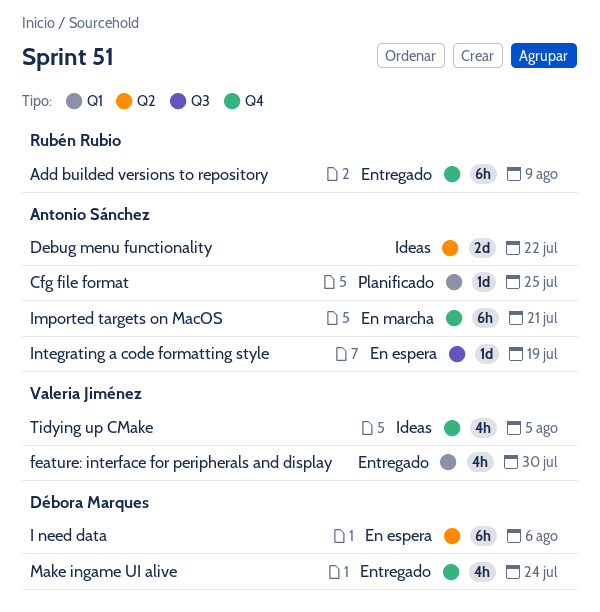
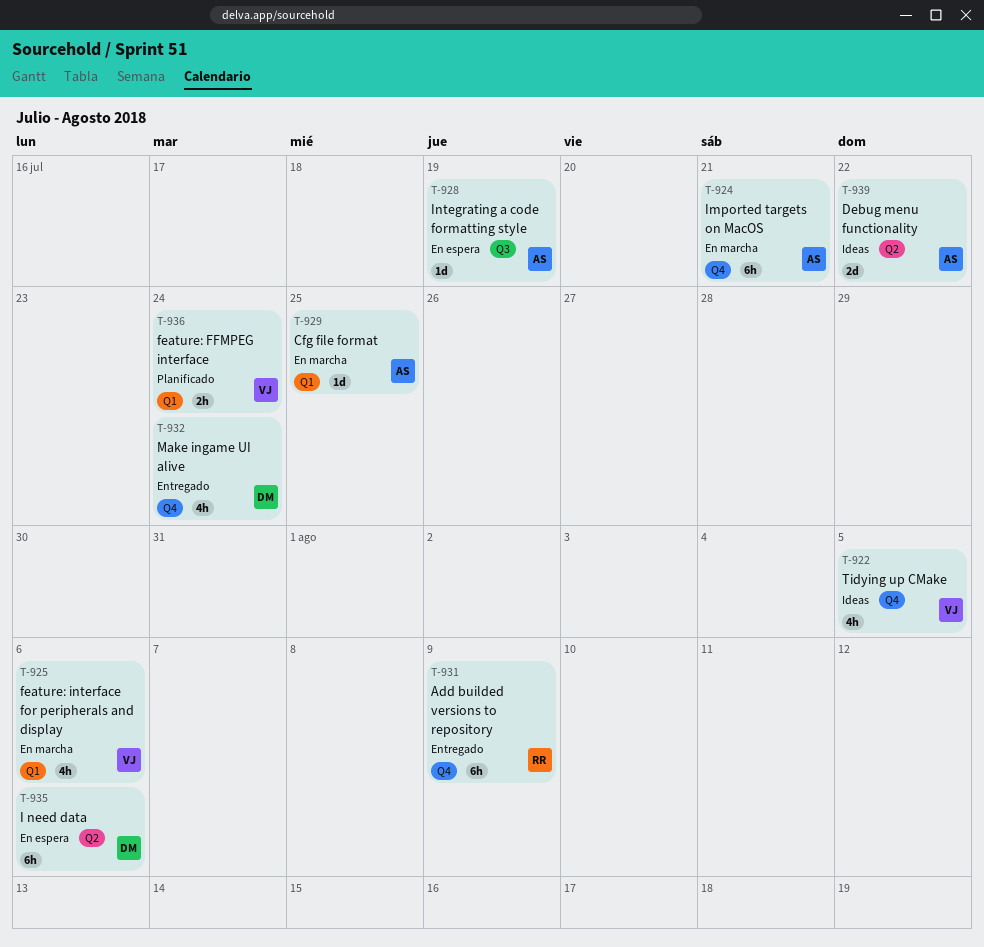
Cfg file format, status: Planificado -> En marcha
feature: FFMPEG interface: none -> present
feature: interface for peripherals and display, status: Entregado -> En marcha
feature: interface for peripherals and display, due: Jul 30 -> Aug 6

